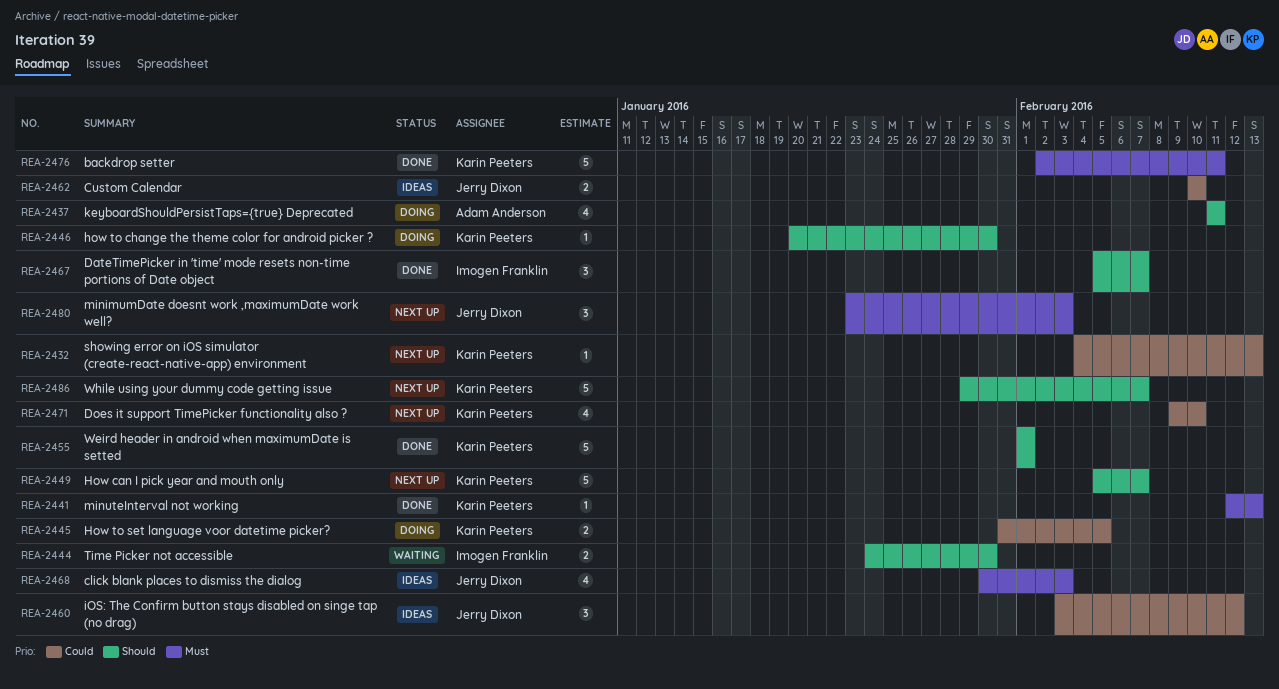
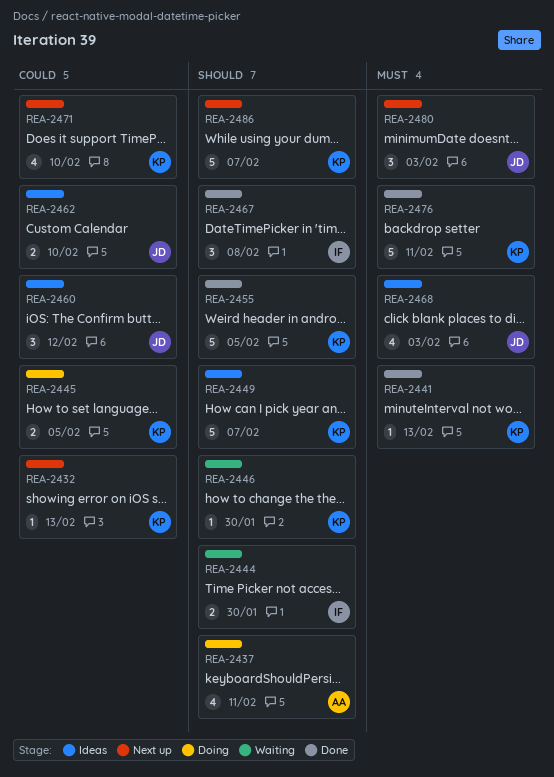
REA-2446, status: Doing -> Waiting
REA-2449, status: Next up -> Ideas
REA-2455, due: Feb 1 -> Feb 5
REA-2467, due: Feb 7 -> Feb 8

